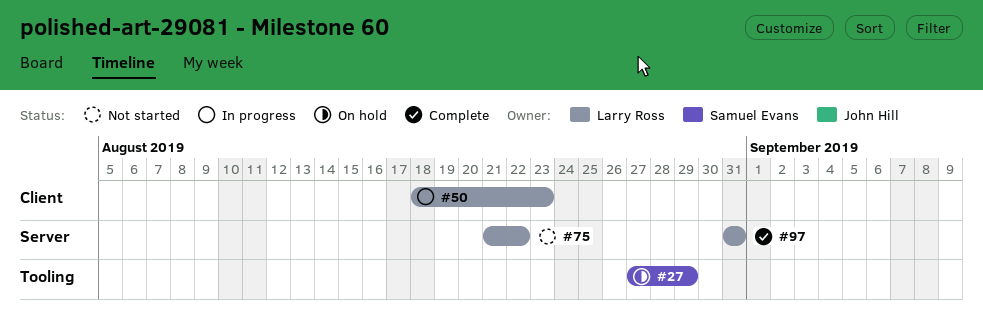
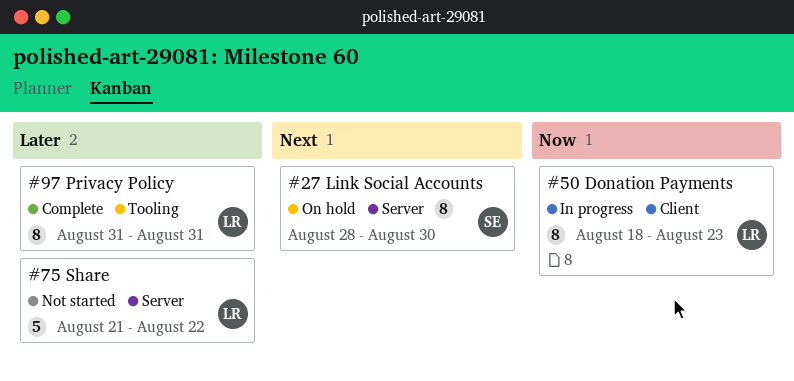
#27, label: Tooling -> Server
#27, start: Aug 27 -> Aug 28
#27, due: Aug 29 -> Aug 30
#97, label: Server -> Tooling

